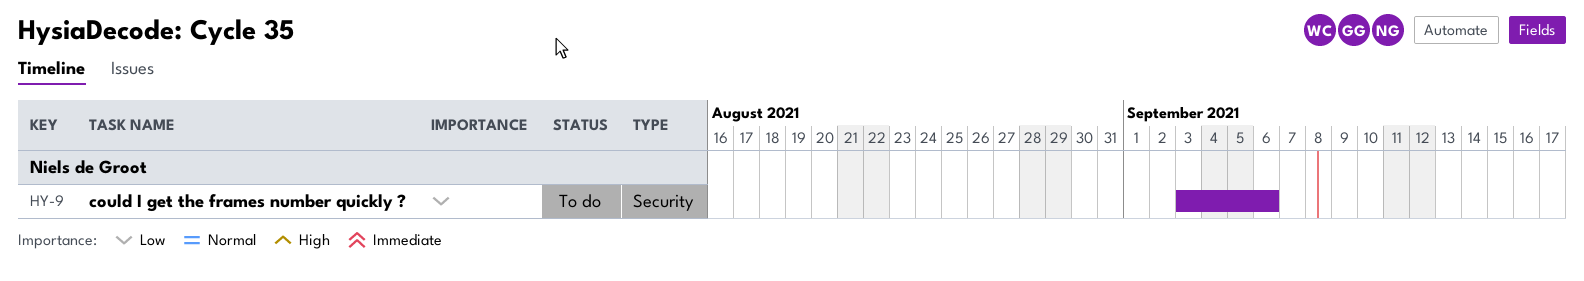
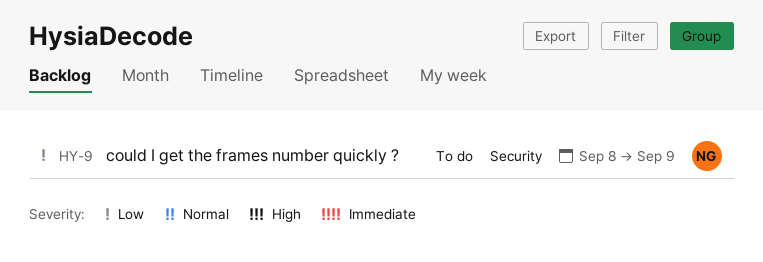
HY-9, start: Sep 3 -> Sep 8
HY-9, due: Sep 6 -> Sep 9

